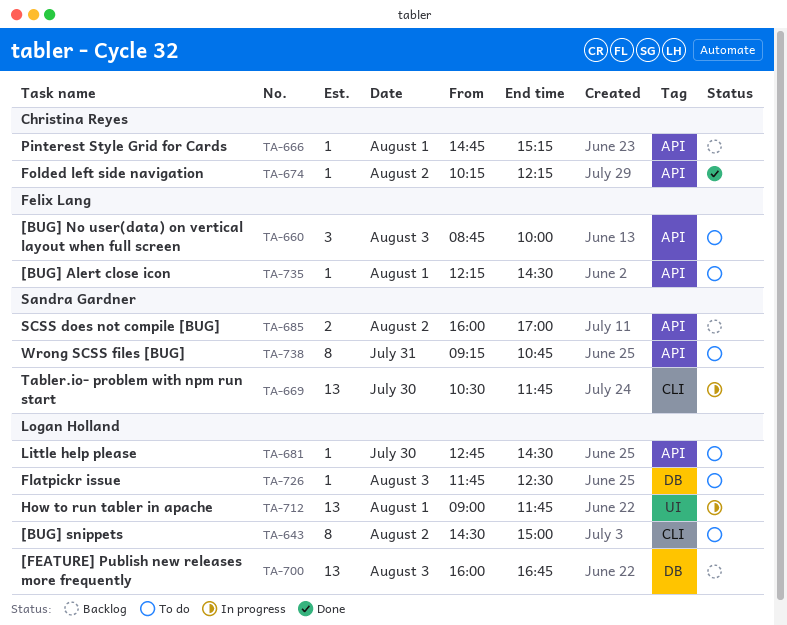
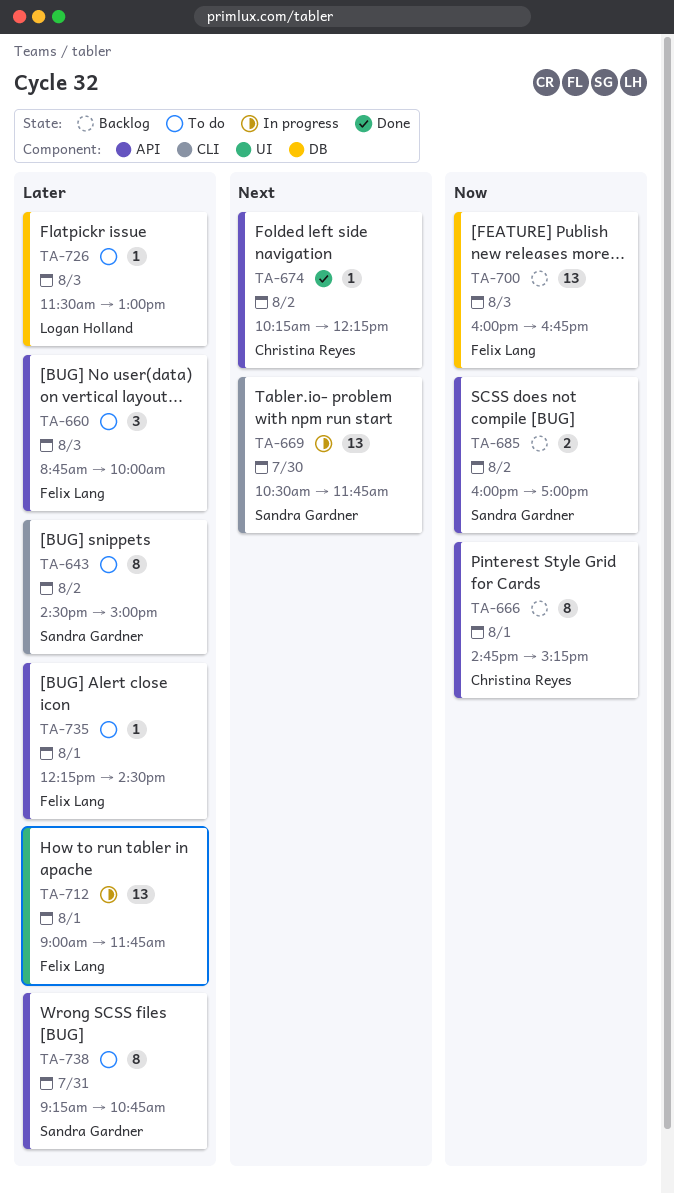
TA-643, owner: Logan Holland -> Sandra Gardner
TA-666, estimate: 1 -> 8
TA-681: present -> none
TA-700, owner: Logan Holland -> Felix Lang
TA-712, owner: Logan Holland -> Felix Lang
TA-726, begins: 11:45 -> 11:30
TA-726, ends: 12:30 -> 13:00

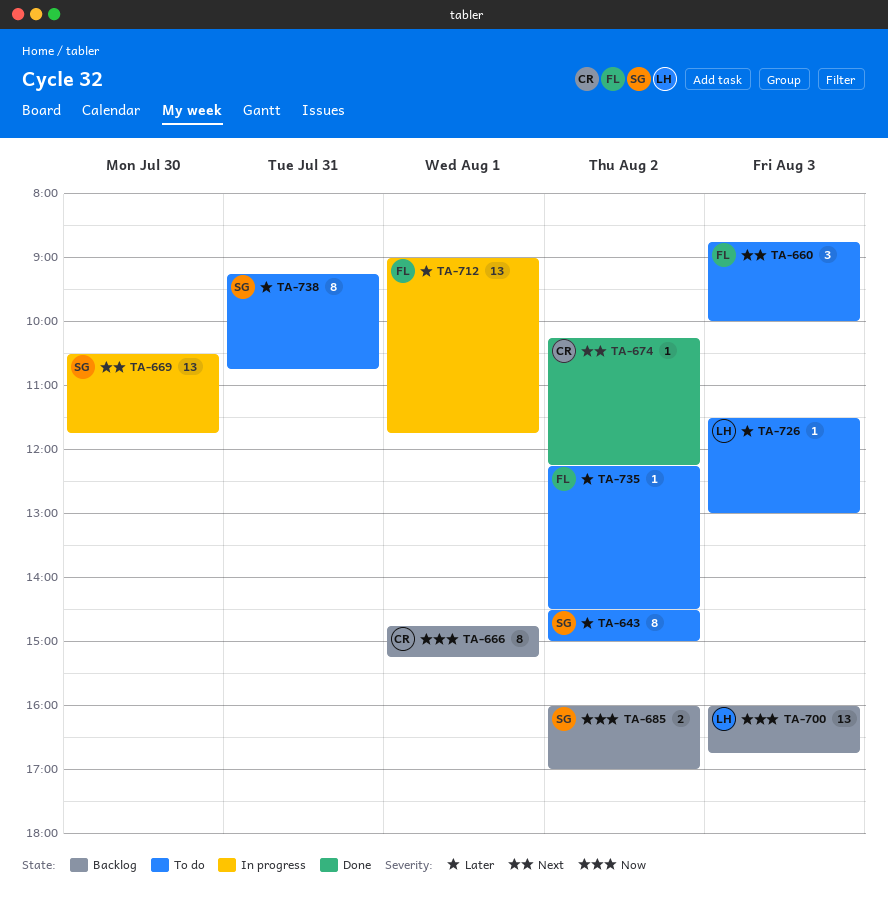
TA-660, priority: Later -> Next
TA-700, owner: Felix Lang -> Logan Holland
TA-735, day: Aug 1 -> Aug 2

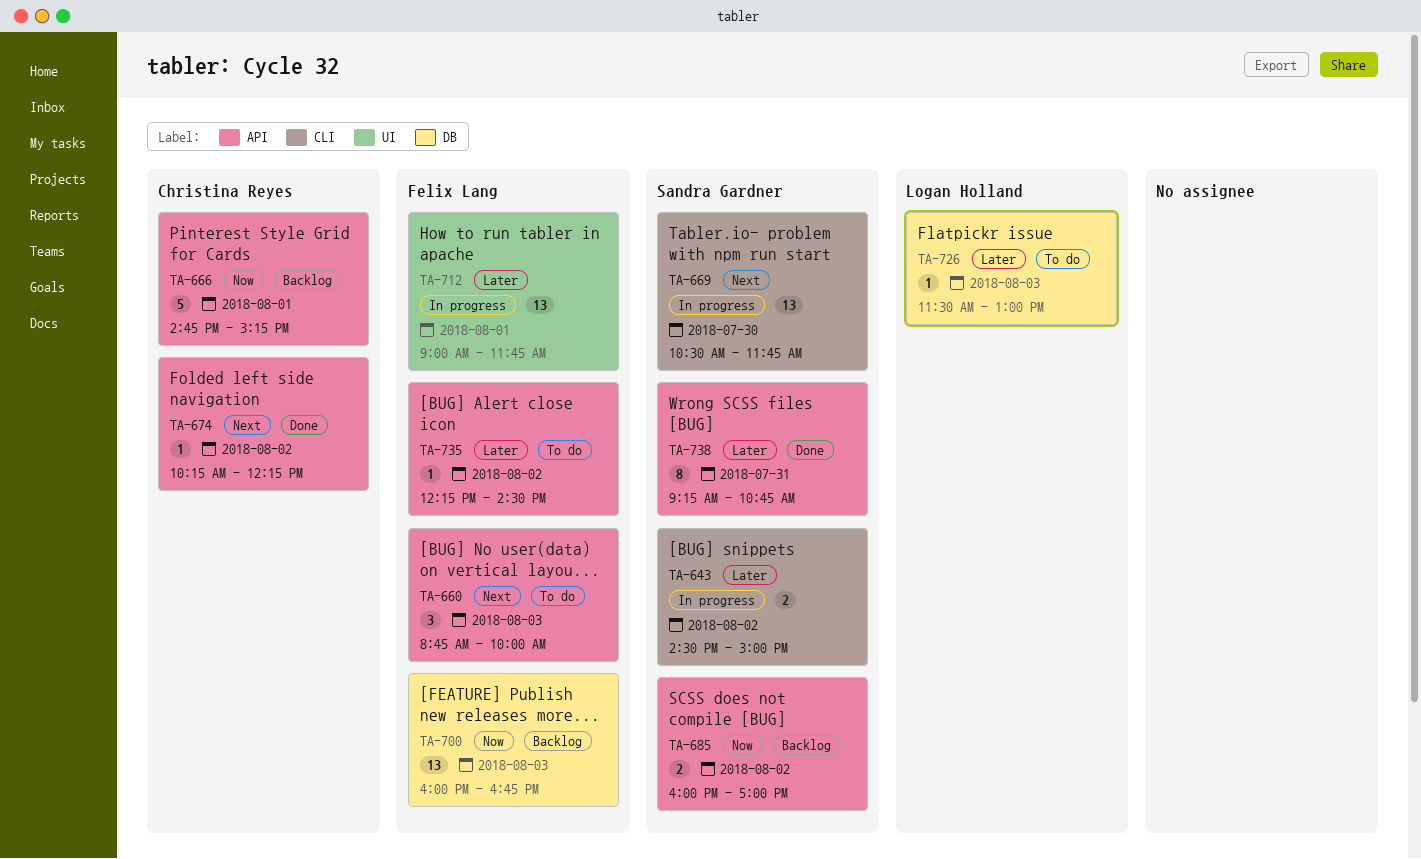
TA-643, status: To do -> In progress
TA-643, estimate: 8 -> 2
TA-666, estimate: 8 -> 5
TA-700, owner: Logan Holland -> Felix Lang
TA-738, status: To do -> Done

